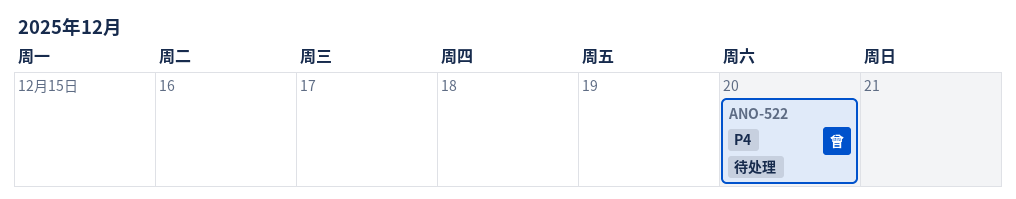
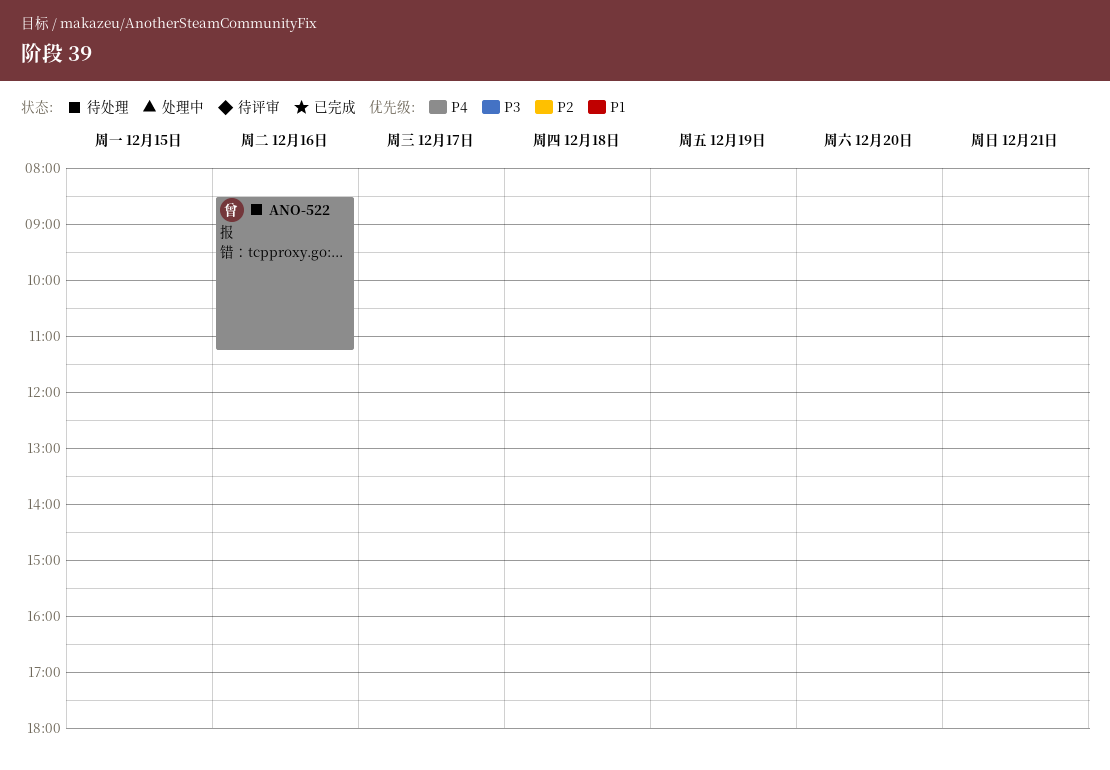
ANO-522, day: Dec 20 -> Dec 16

